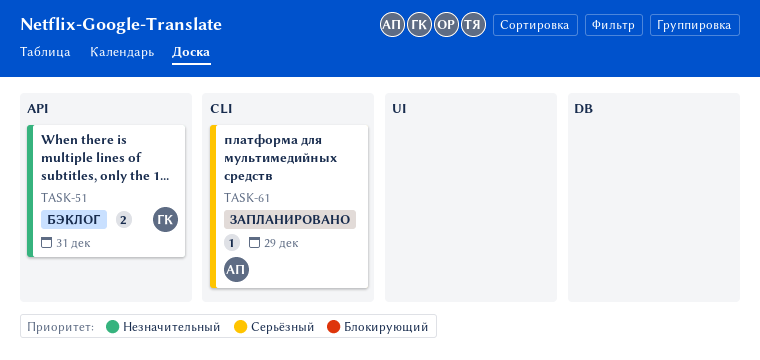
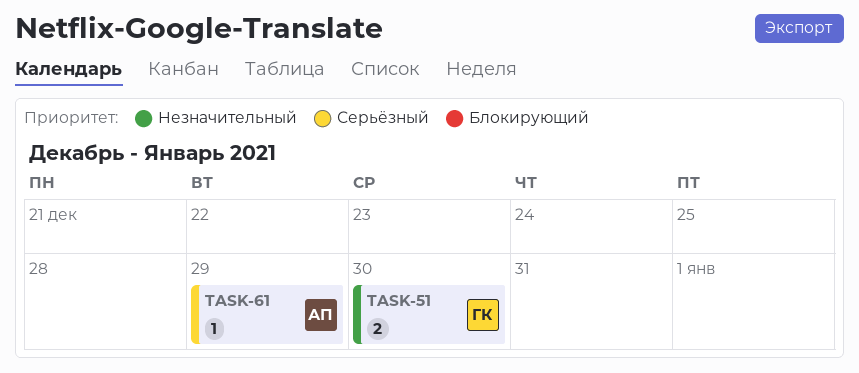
TASK-51, due: Dec 31 -> Dec 30

